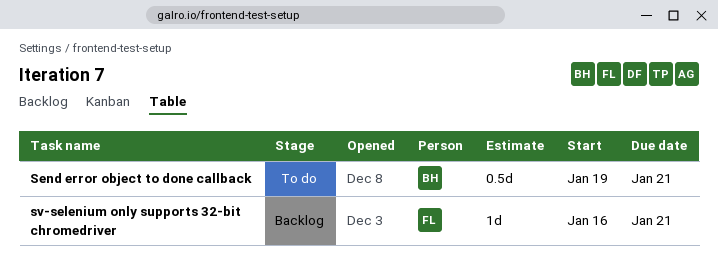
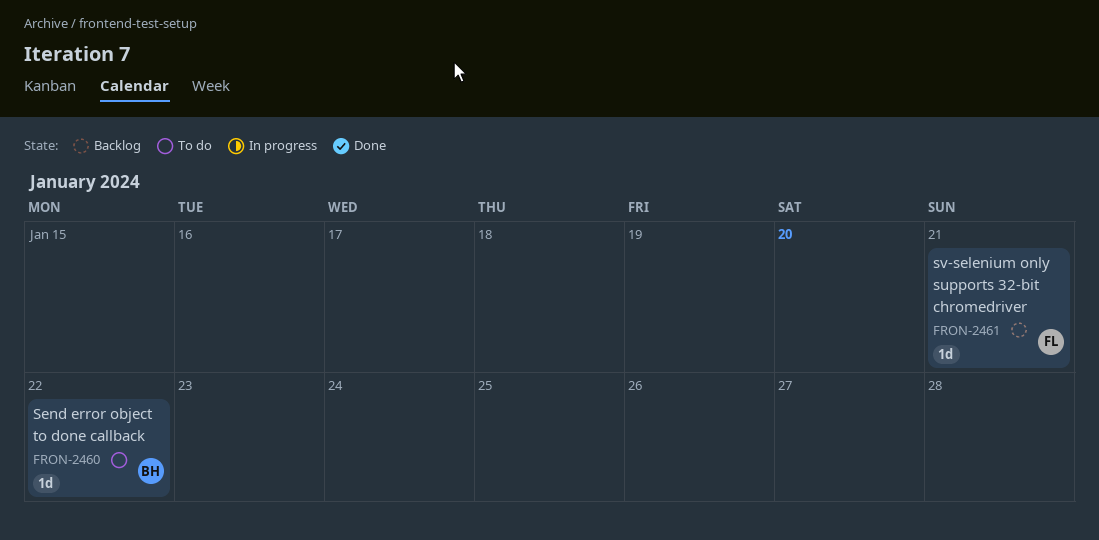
Send error object to done callback, estimate: 0.5d -> 1d
Send error object to done callback, due: Jan 21 -> Jan 22

